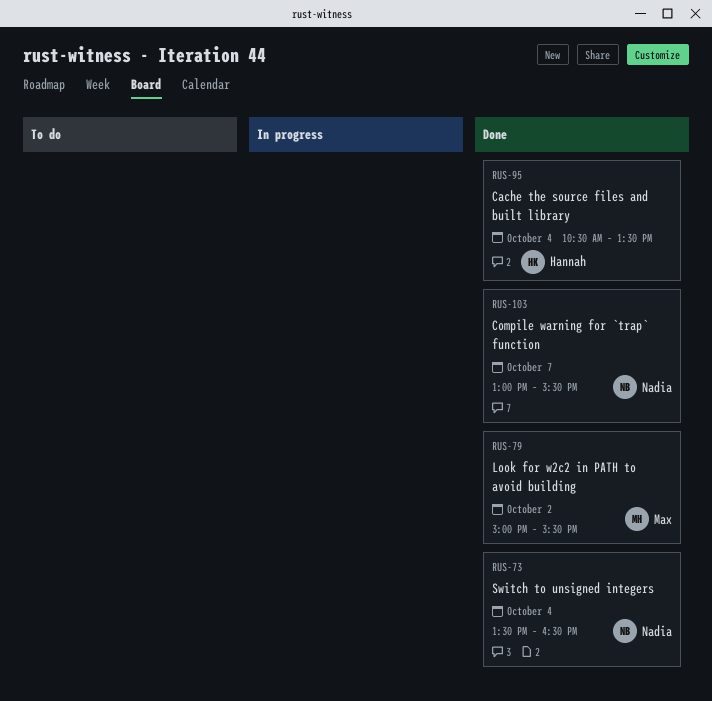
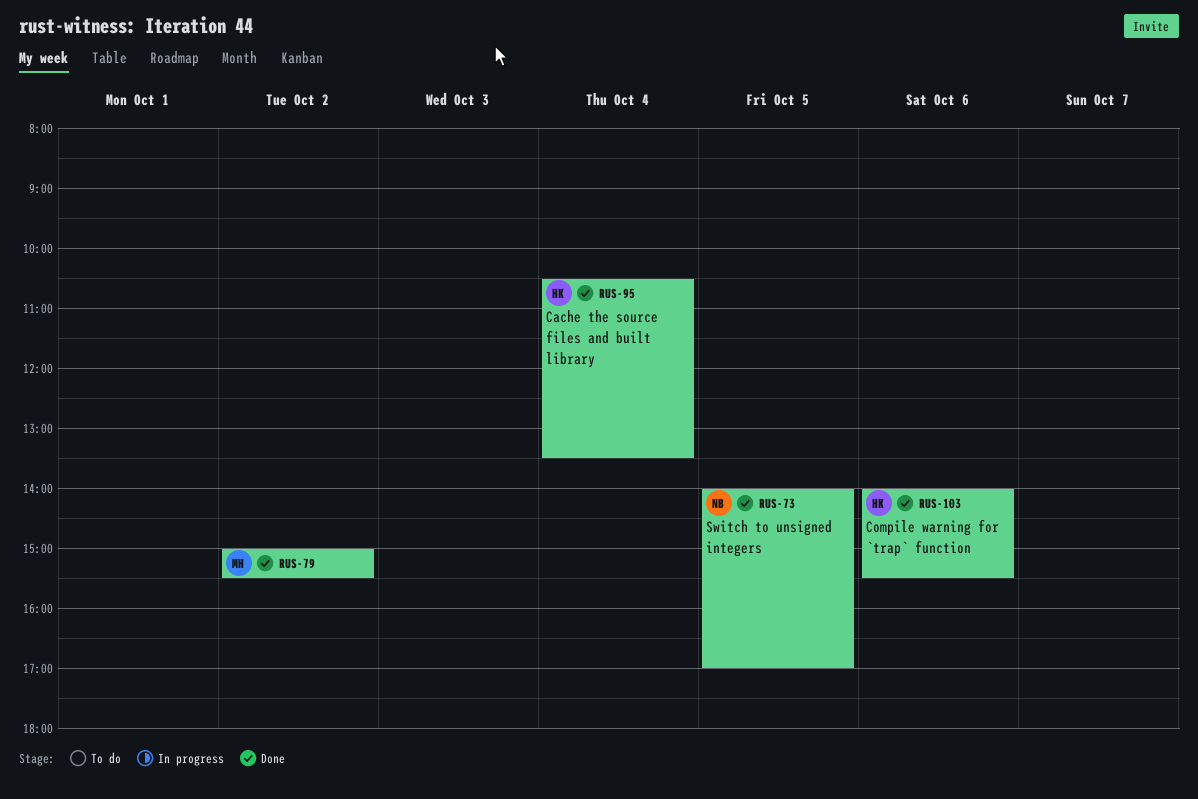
RUS-73, day: Oct 4 -> Oct 5
RUS-73, begins: 13:30 -> 14:00
RUS-73, ends: 16:30 -> 17:00
RUS-103, owner: Nadia -> Hannah
RUS-103, day: Oct 7 -> Oct 6
RUS-103, begins: 13:00 -> 14:00

